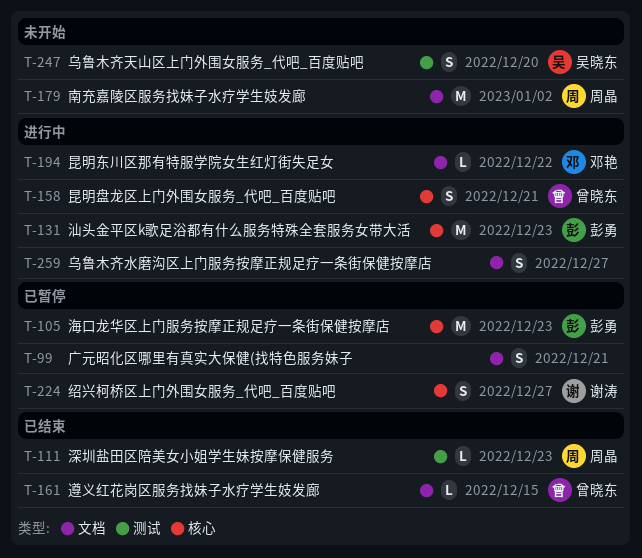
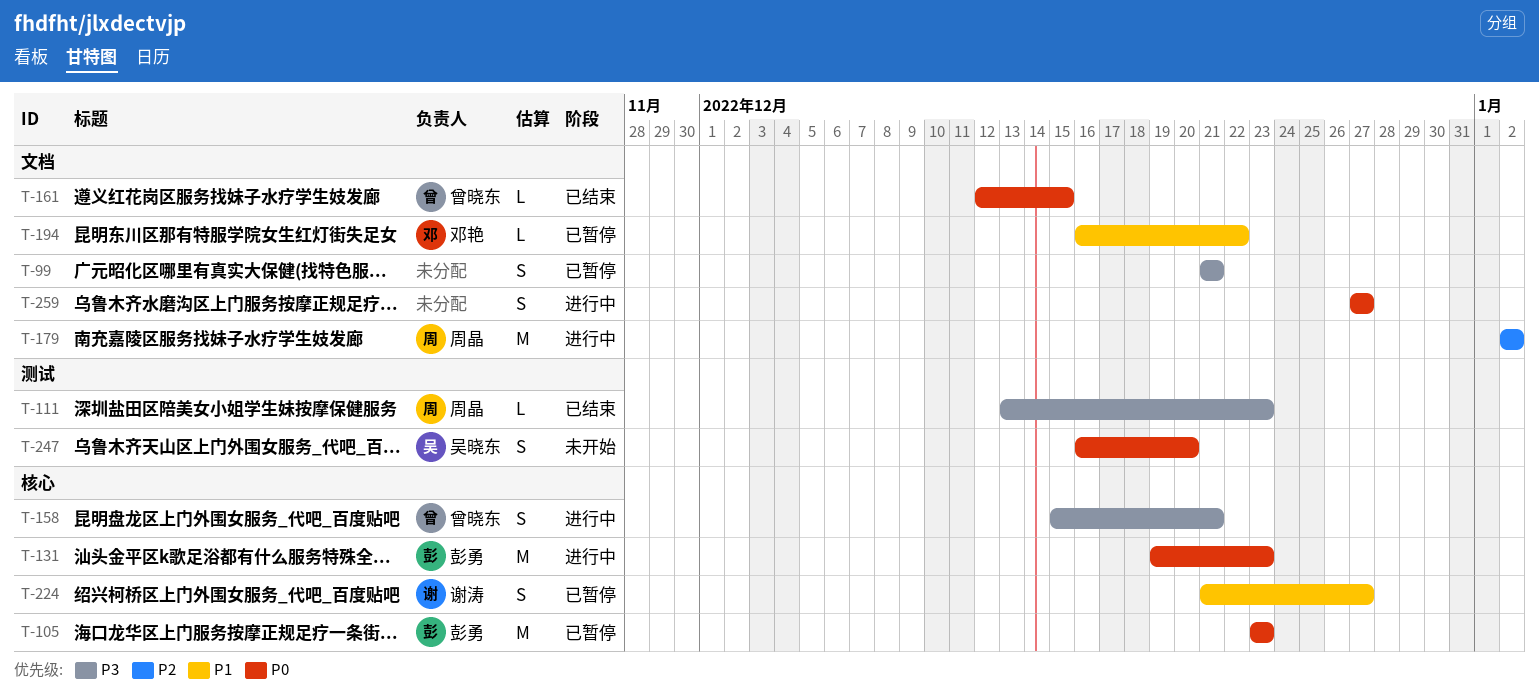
T-179, status: 未开始 -> 进行中
T-194, status: 进行中 -> 已暂停

